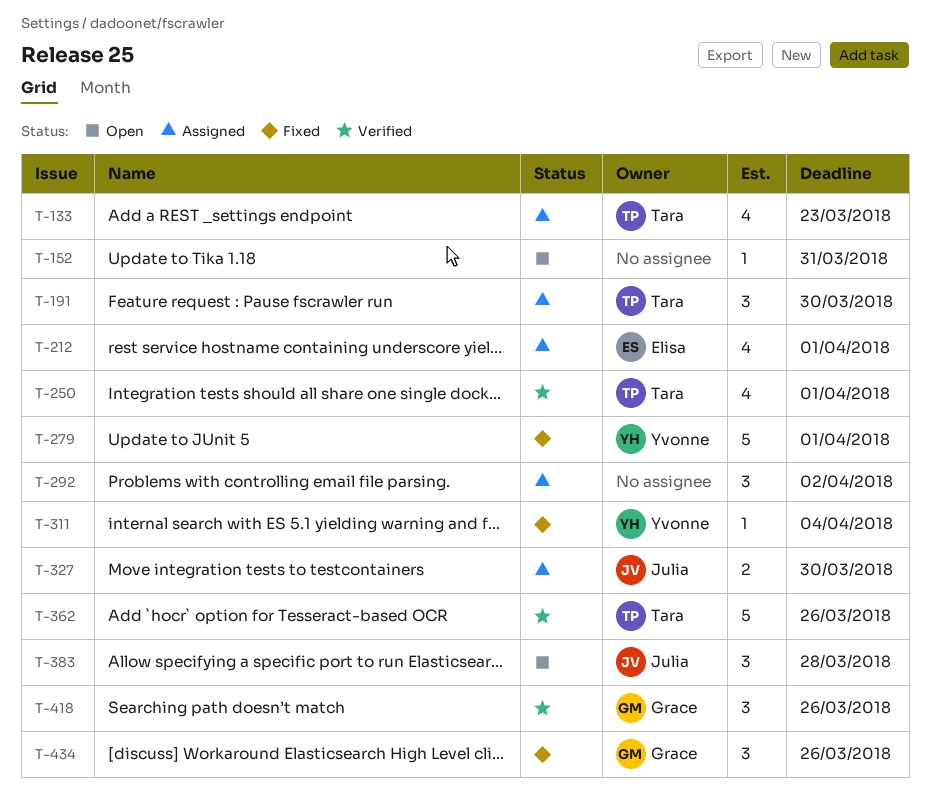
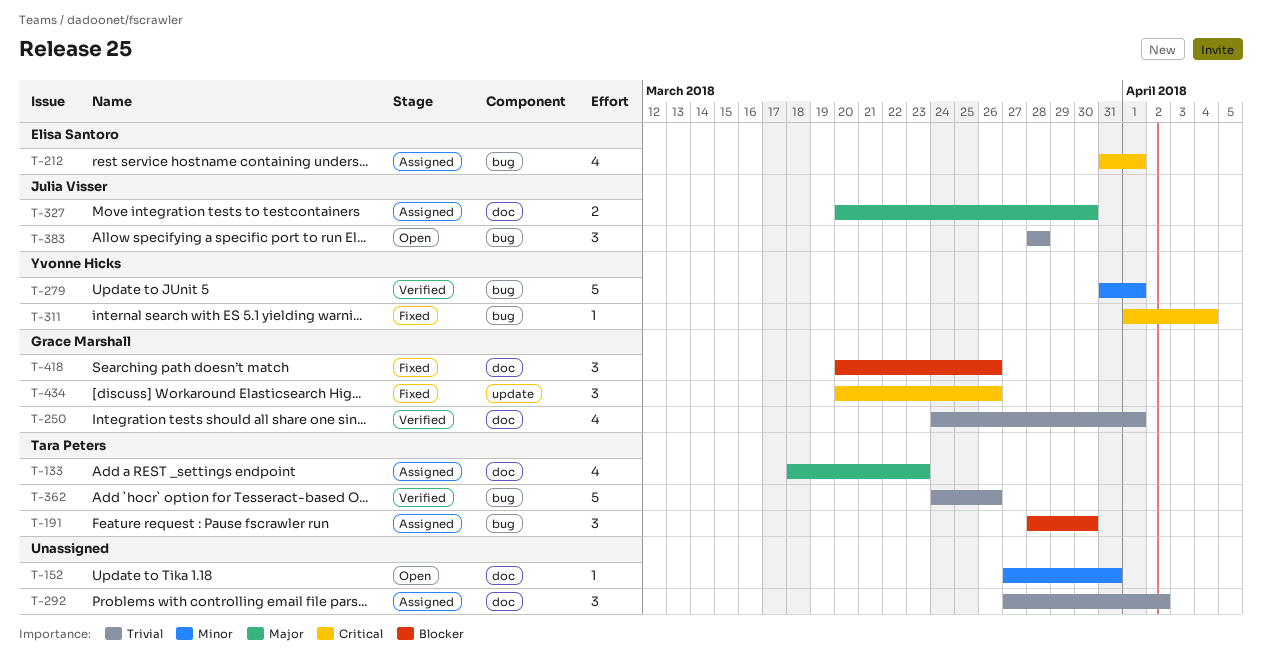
T-250, owner: Tara Peters -> Grace Marshall
T-279, status: Fixed -> Verified
T-418, status: Verified -> Fixed

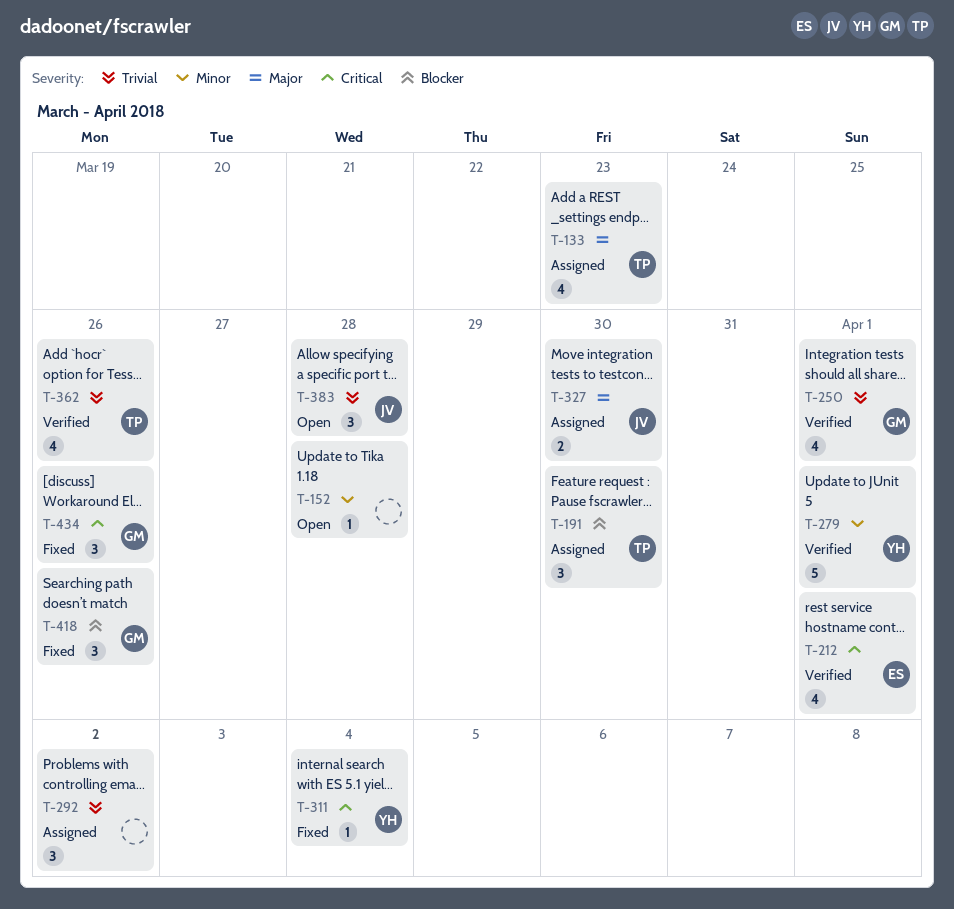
T-152, due: Mar 31 -> Mar 28
T-212, status: Assigned -> Verified
T-362, estimate: 5 -> 4

